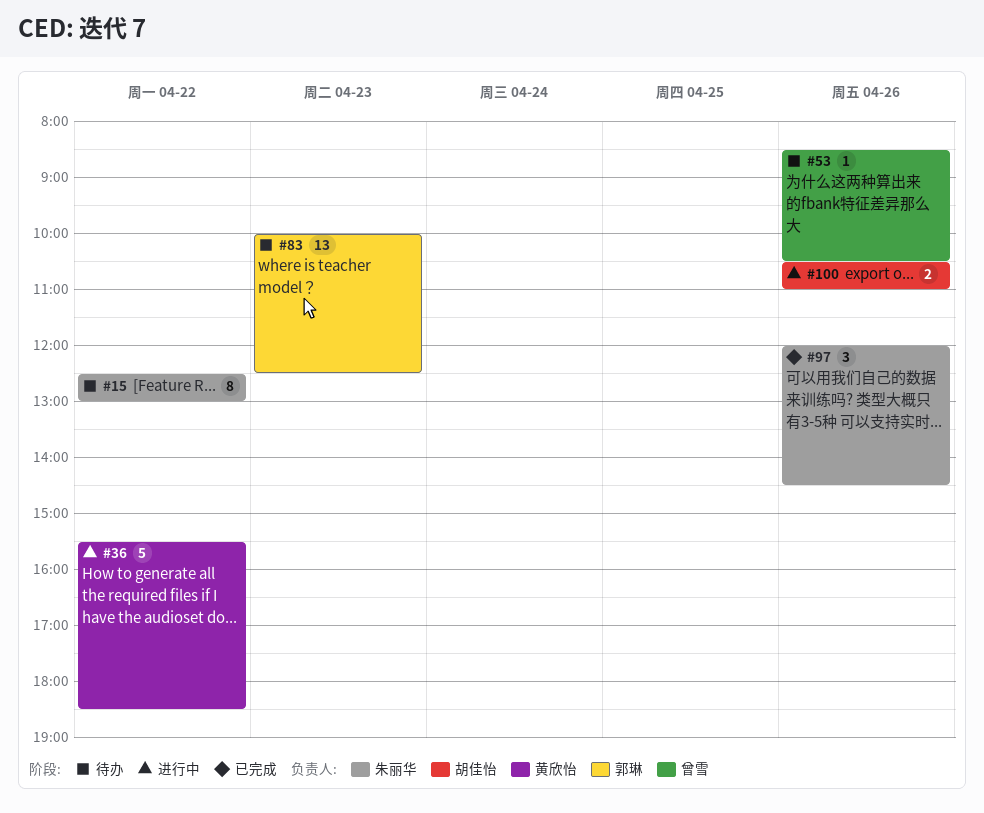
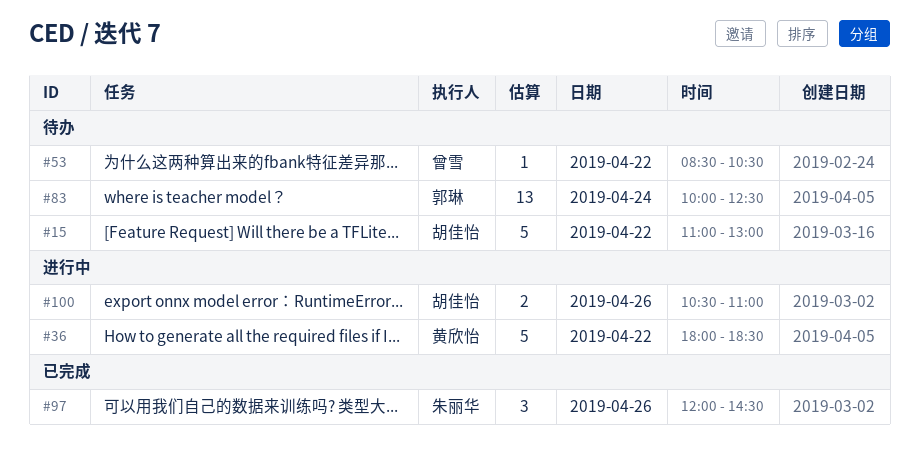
#15, owner: 朱丽华 -> 胡佳怡
#15, estimate: 8 -> 5
#15, begins: 12:30 -> 11:00
#36, begins: 15:30 -> 18:00
#53, day: Apr 26 -> Apr 22
#83, day: Apr 23 -> Apr 24

